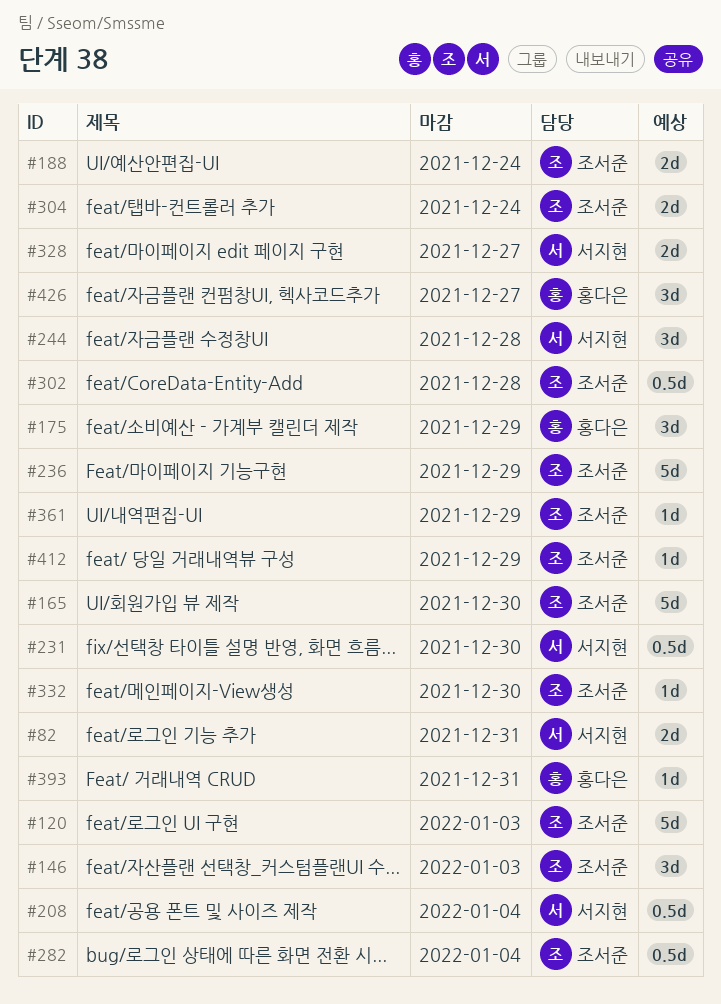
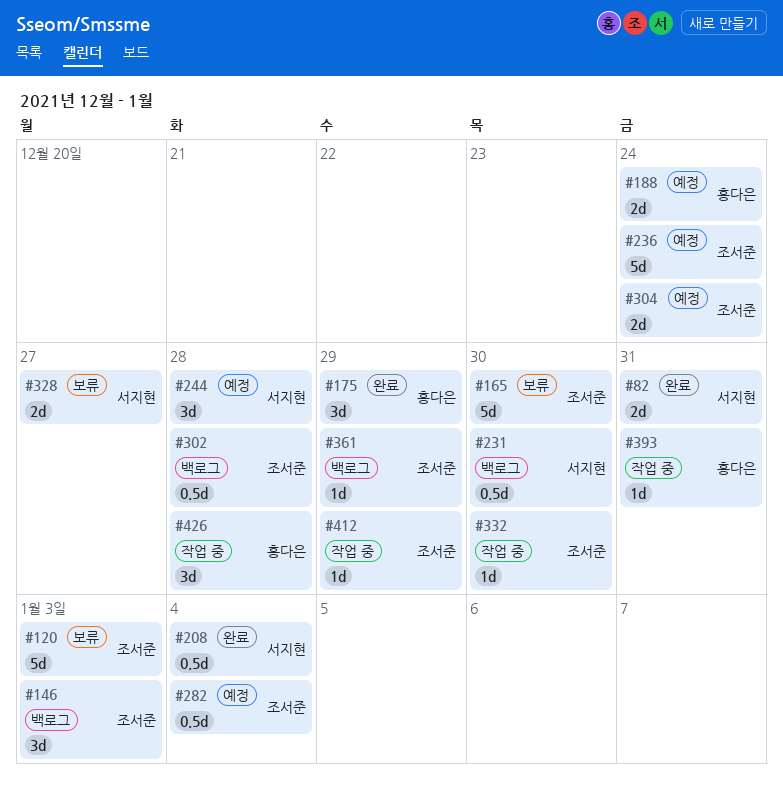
#188, owner: 조서준 -> 홍다은
#236, due: Dec 29 -> Dec 24
#426, due: Dec 27 -> Dec 28

